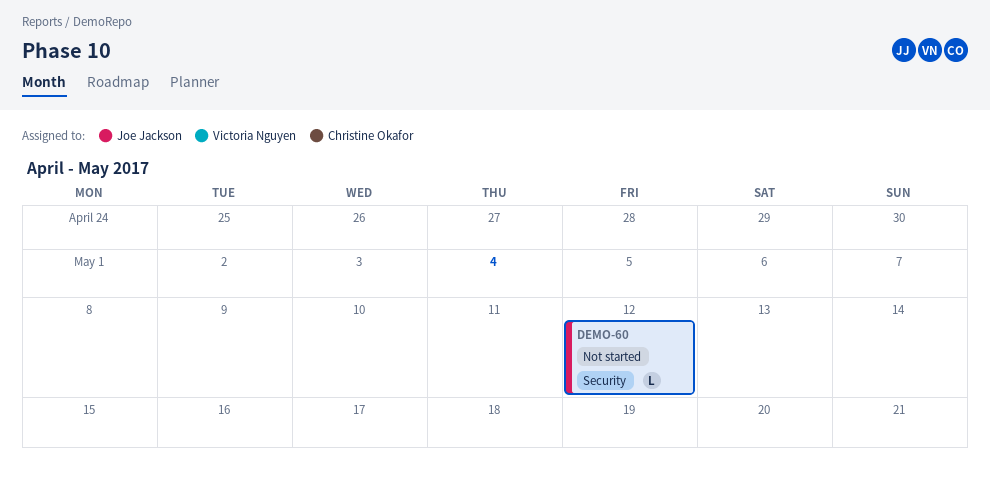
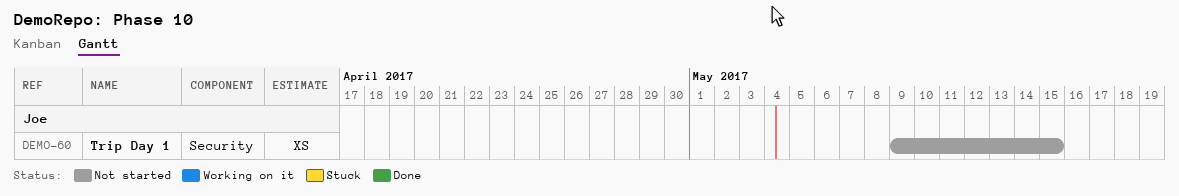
DEMO-60, estimate: L -> XS
DEMO-60, due: May 12 -> May 15

